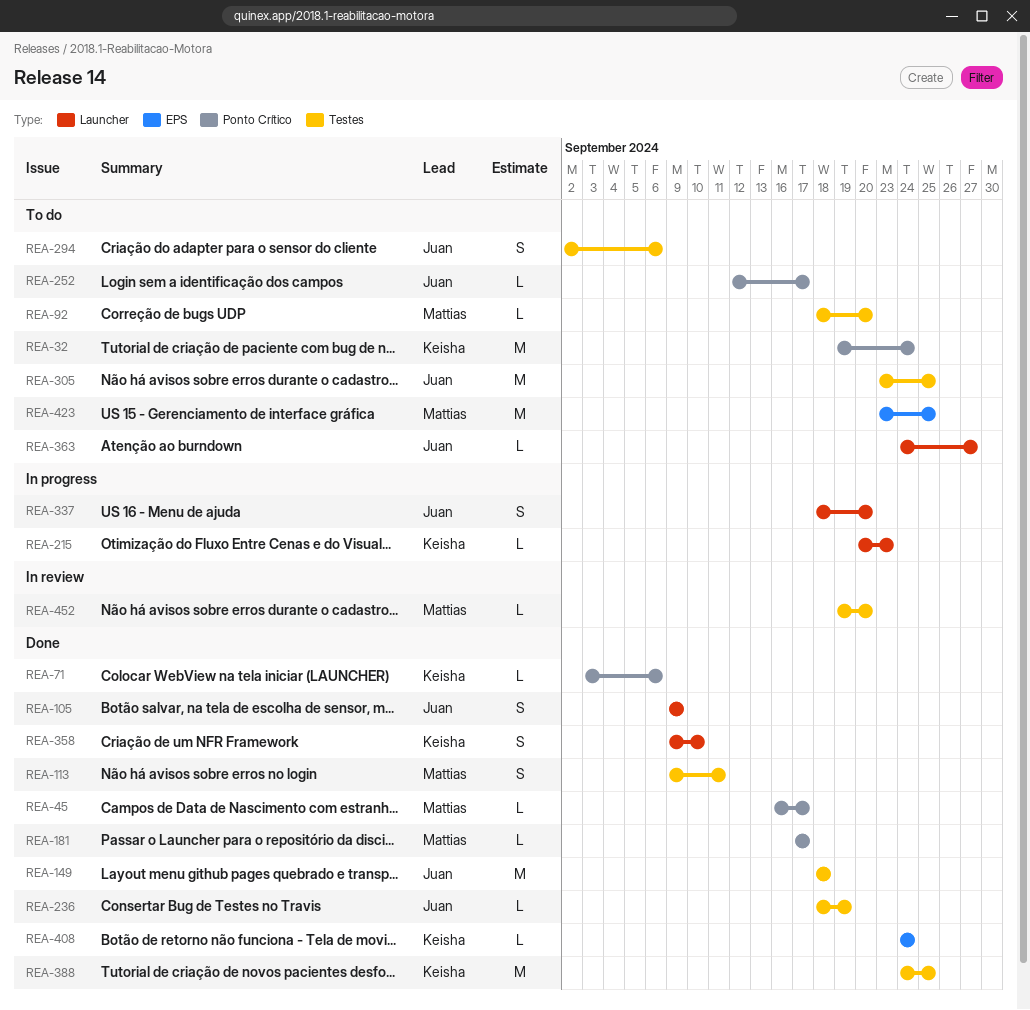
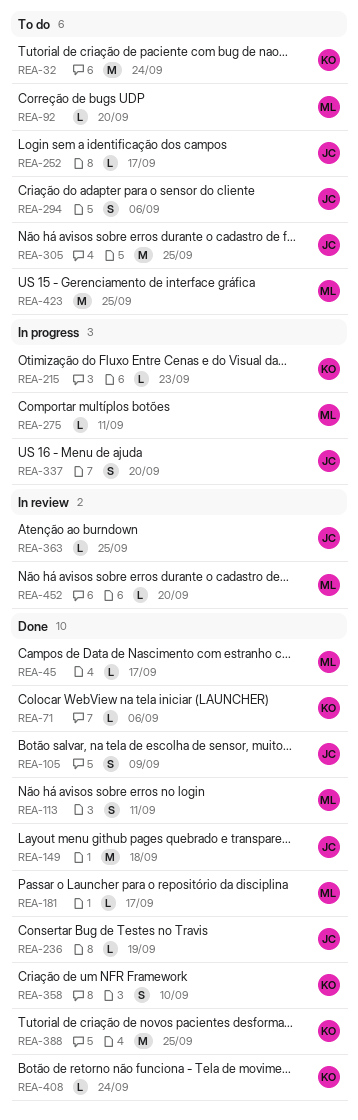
REA-275: none -> present
REA-363, status: To do -> In review
REA-363, due: Sep 27 -> Sep 25

